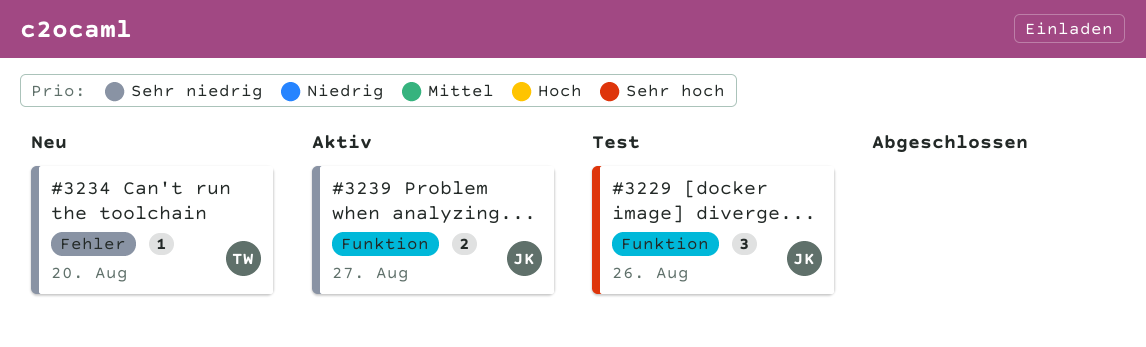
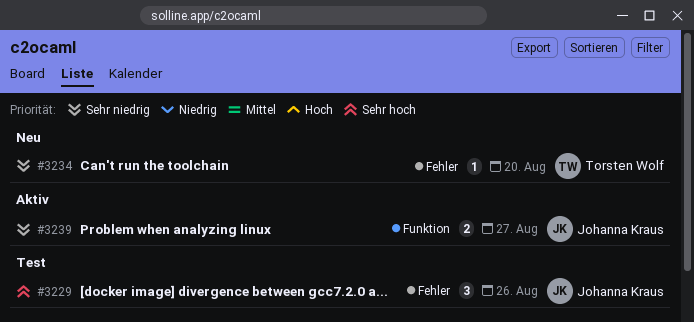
#3229, label: Funktion -> Fehler

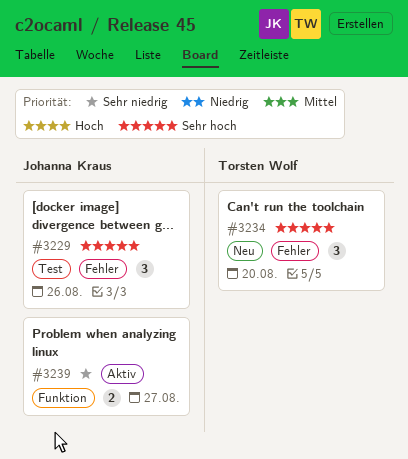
#3234, priority: Sehr niedrig -> Sehr hoch
#3234, estimate: 1 -> 3

